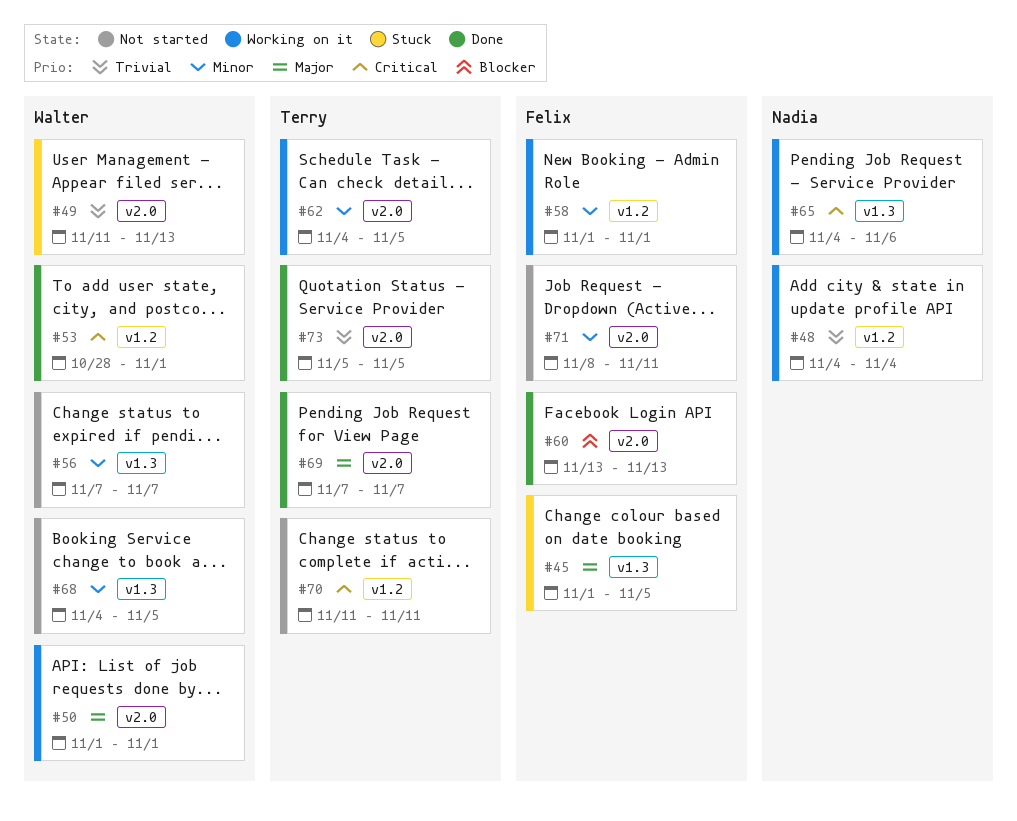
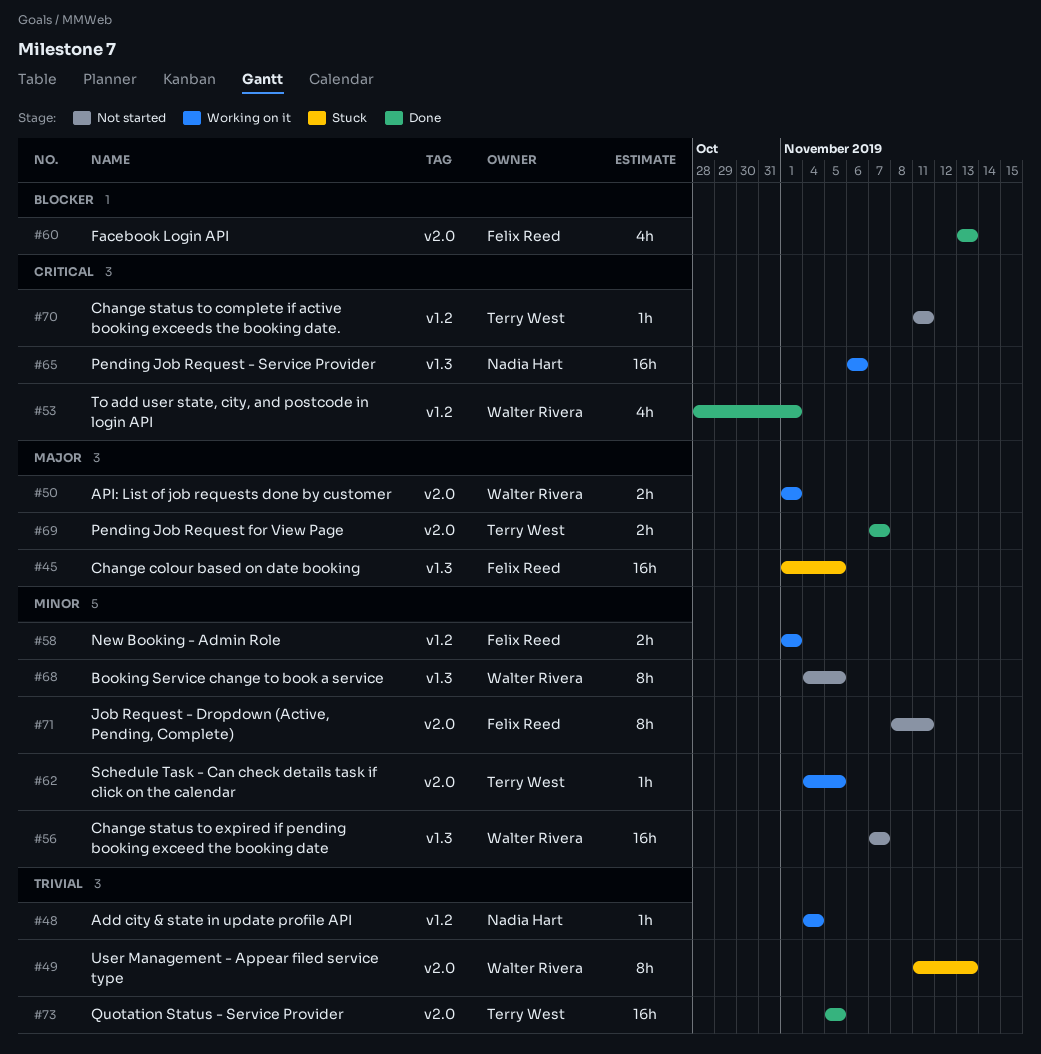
#65, start: Nov 4 -> Nov 6

